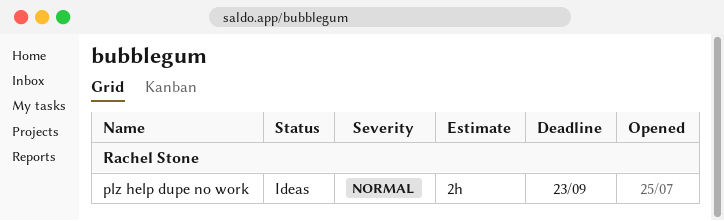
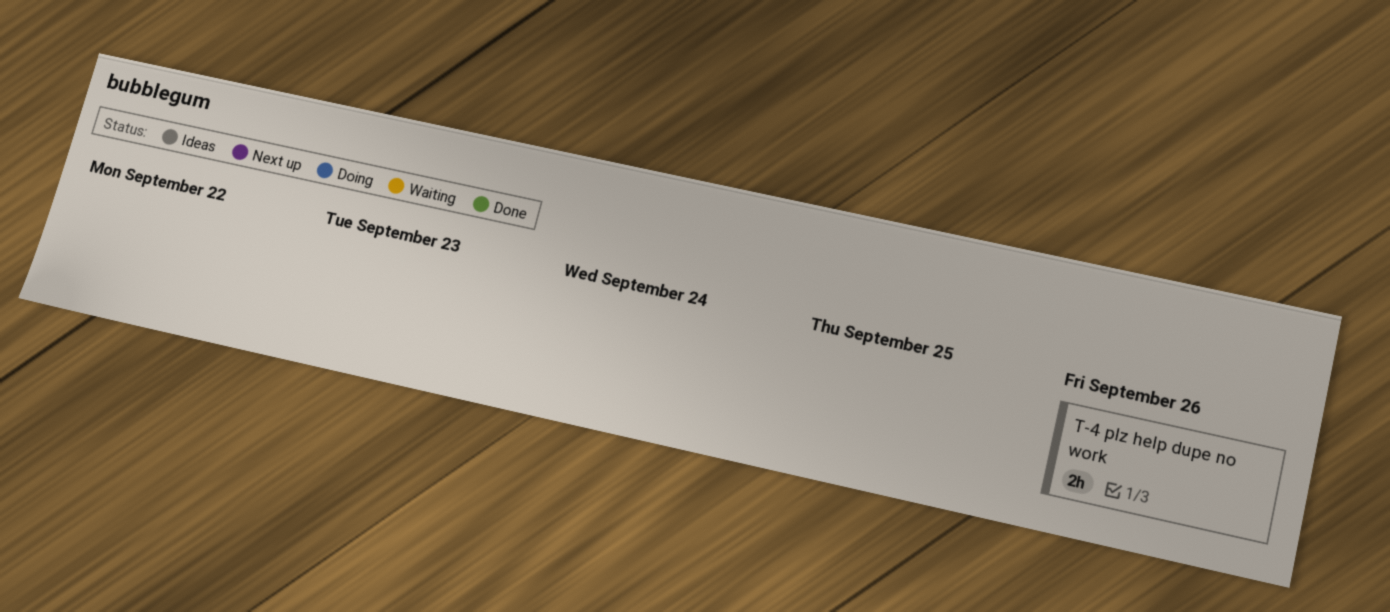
plz help dupe no work, due: Sep 23 -> Sep 26

